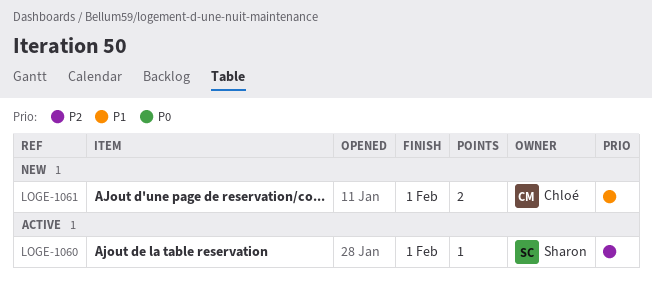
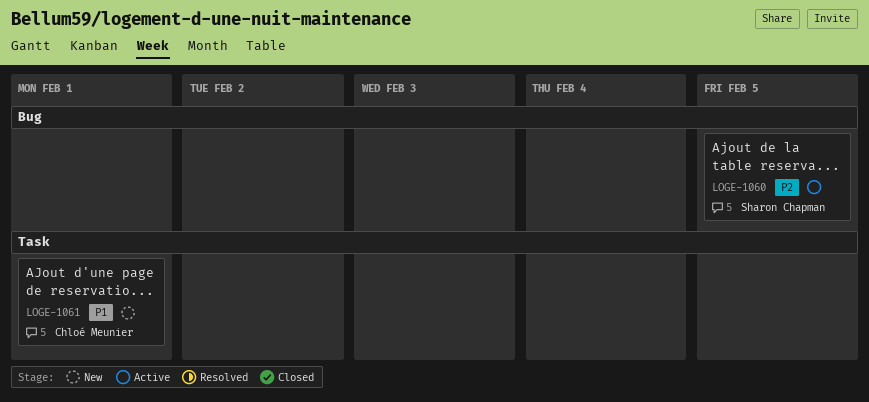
LOGE-1060, due: Feb 1 -> Feb 5

